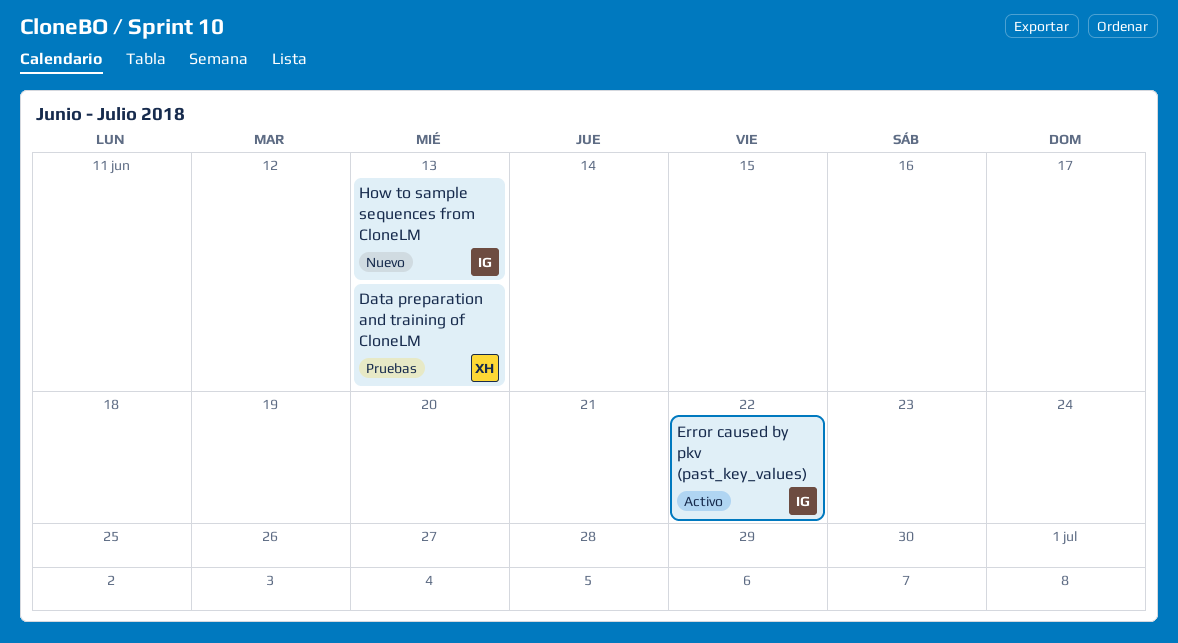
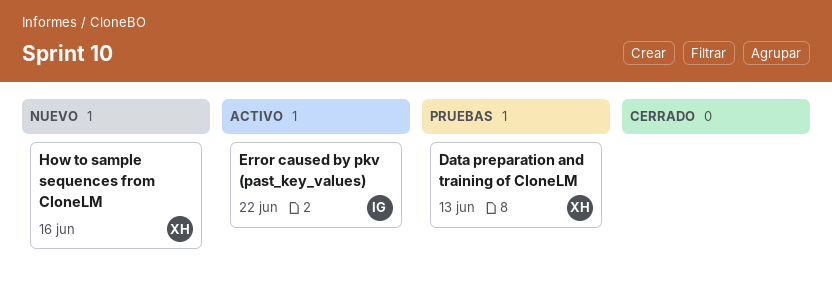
How to sample sequences from CloneLM, owner: IG -> XH
How to sample sequences from CloneLM, due: Jun 13 -> Jun 16

